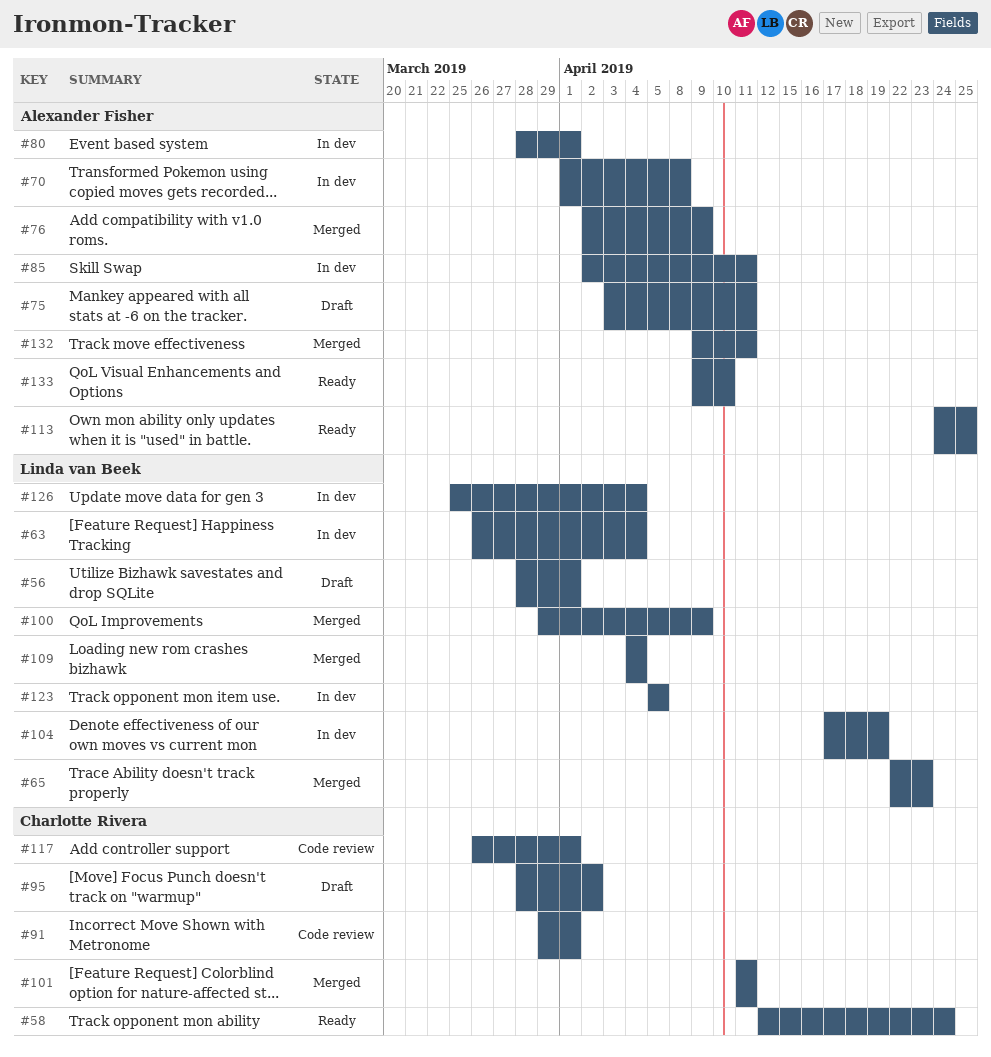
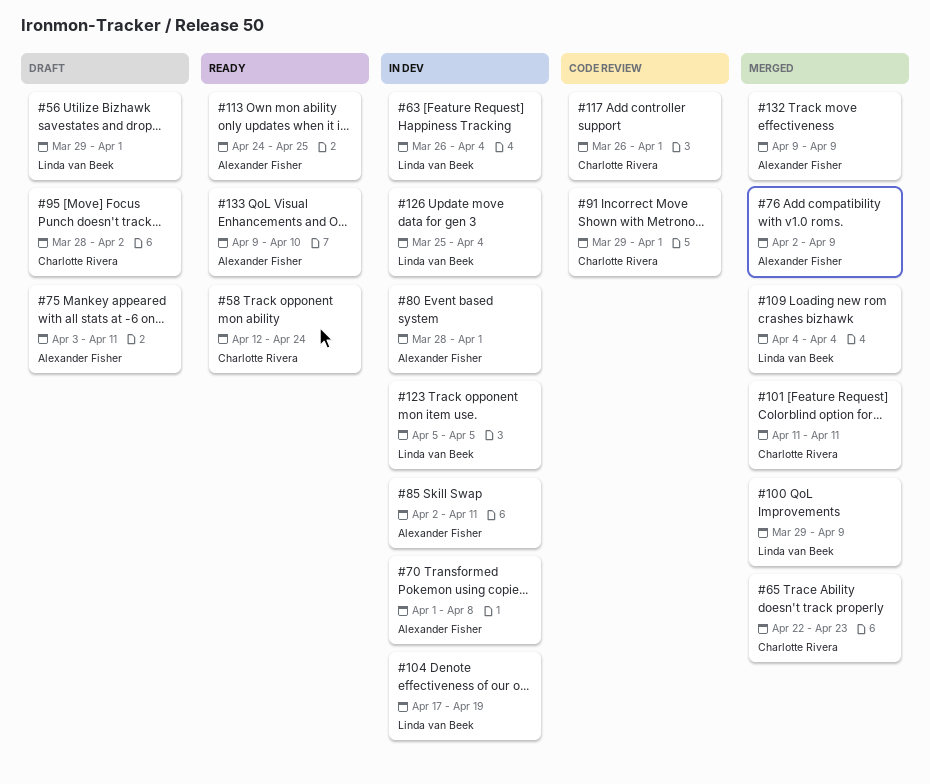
#56, start: Mar 28 -> Mar 29
#65, owner: Linda van Beek -> Charlotte Rivera
#132, due: Apr 11 -> Apr 9

